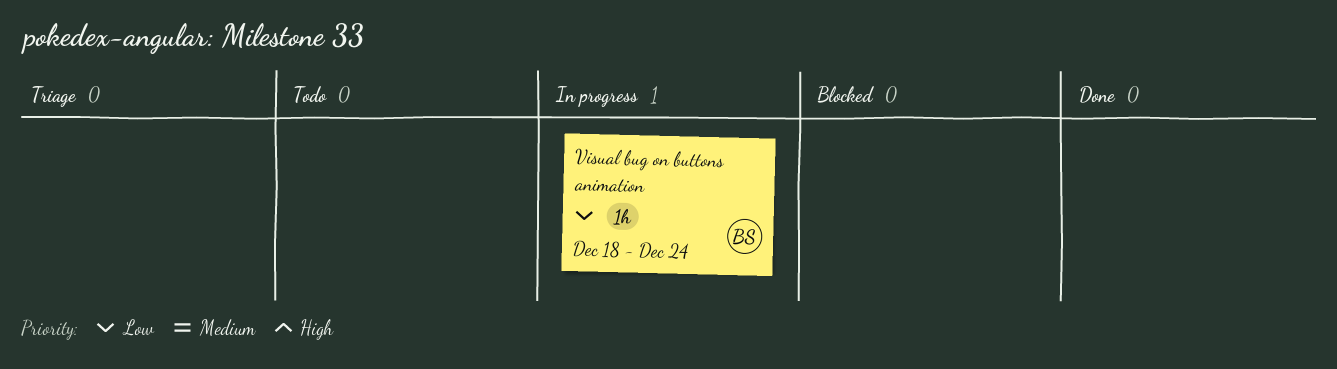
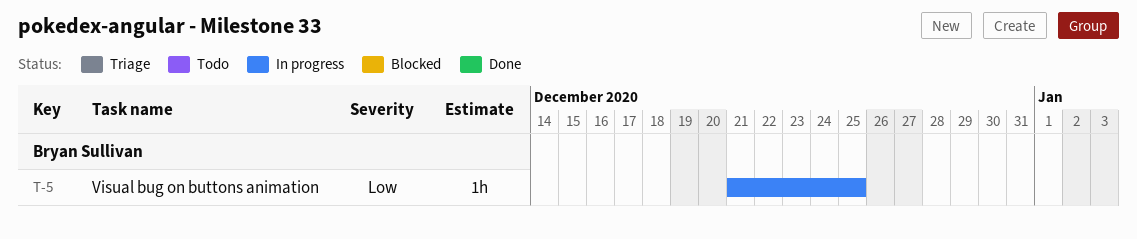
Visual bug on buttons animation, start: Dec 18 -> Dec 21
Visual bug on buttons animation, due: Dec 24 -> Dec 25

